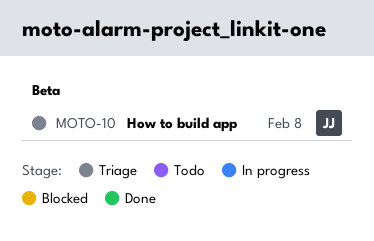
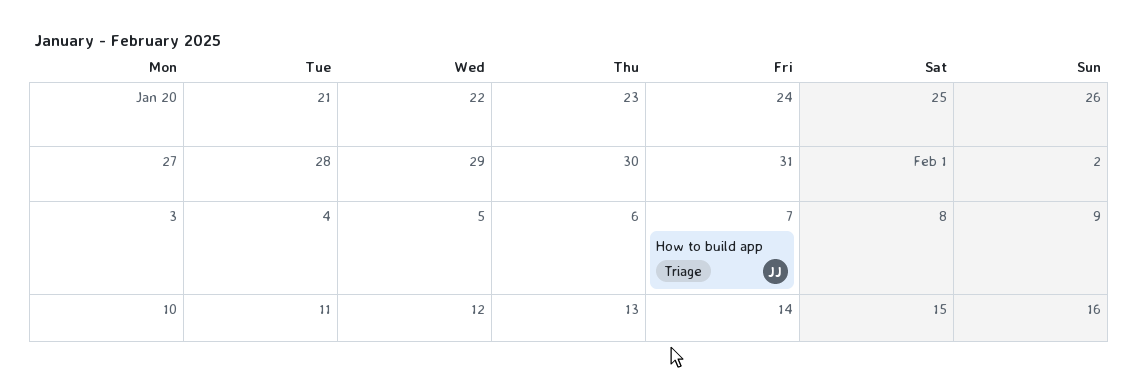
How to build app, due: Feb 8 -> Feb 7

